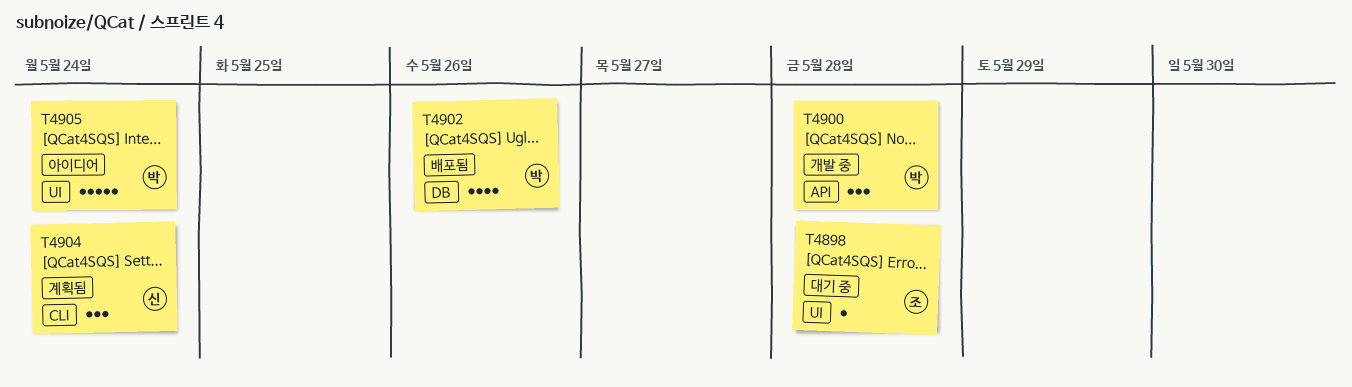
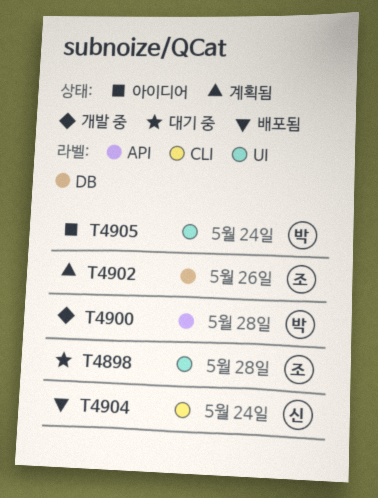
T4902, status: 배포됨 -> 계획됨
T4902, owner: 박 -> 조
T4904, status: 계획됨 -> 배포됨

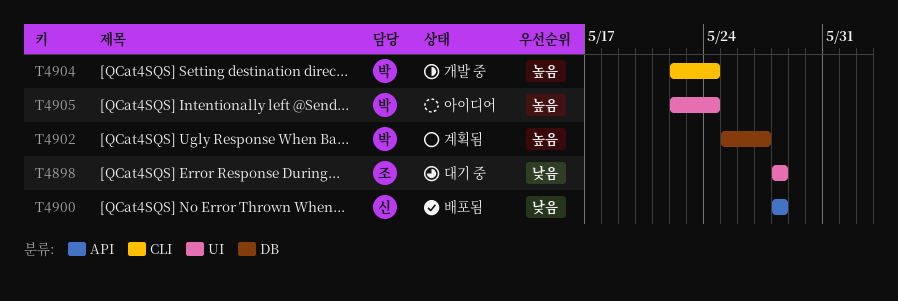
T4900, status: 개발 중 -> 배포됨
T4900, owner: 박 -> 신
T4902, owner: 조 -> 박
T4902, due: May 26 -> May 27
T4904, status: 배포됨 -> 개발 중
T4904, owner: 신 -> 박

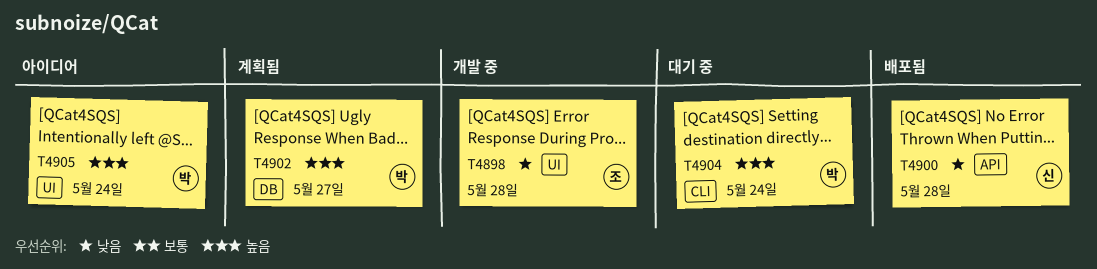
T4898, status: 대기 중 -> 개발 중
T4904, status: 개발 중 -> 대기 중

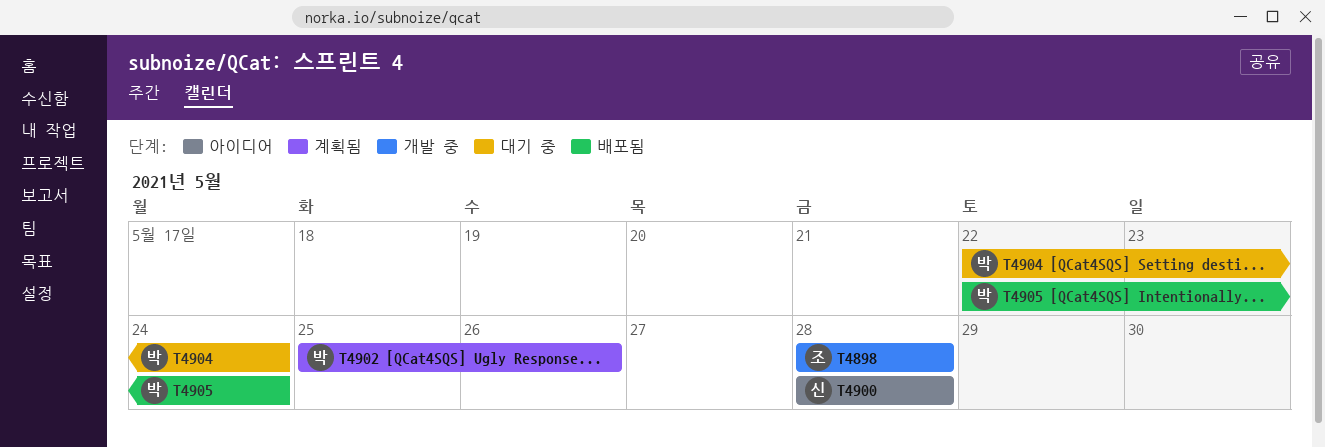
T4900, status: 배포됨 -> 아이디어
T4902, due: May 27 -> May 26
T4905, status: 아이디어 -> 배포됨

